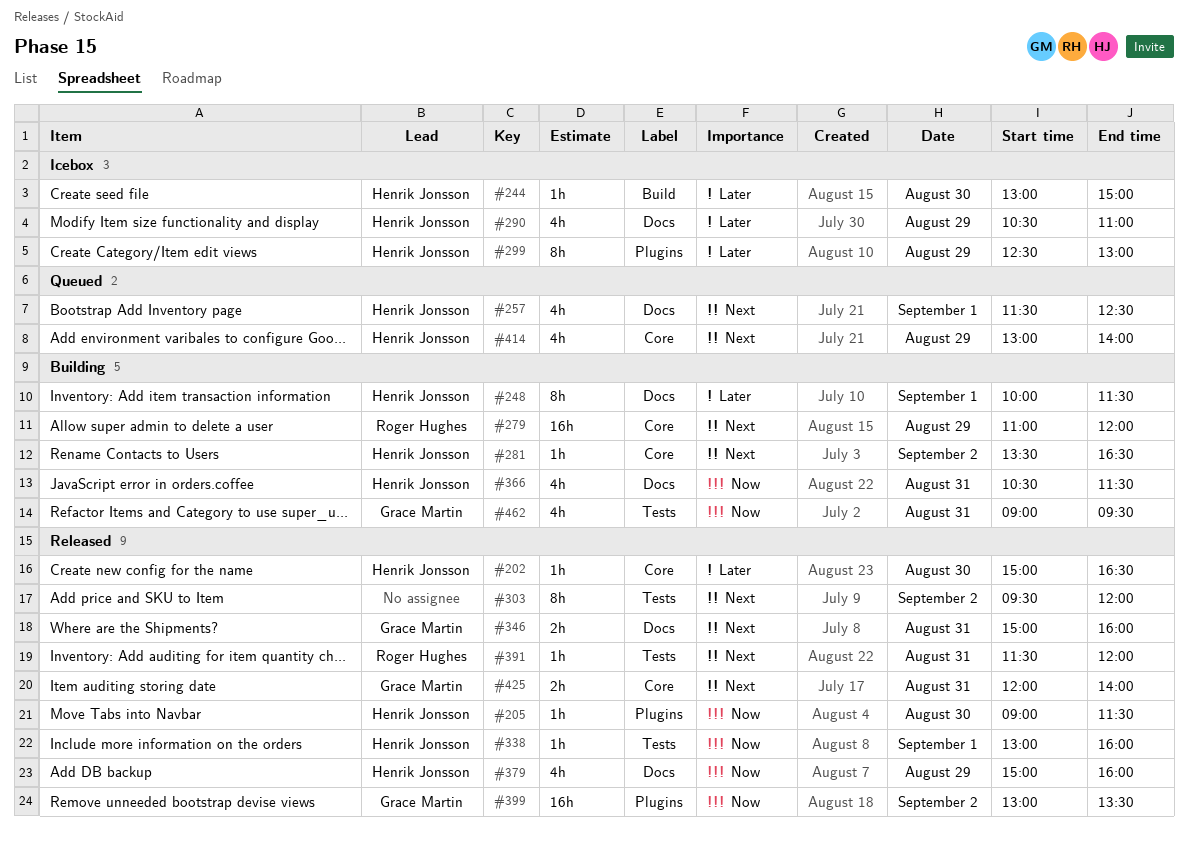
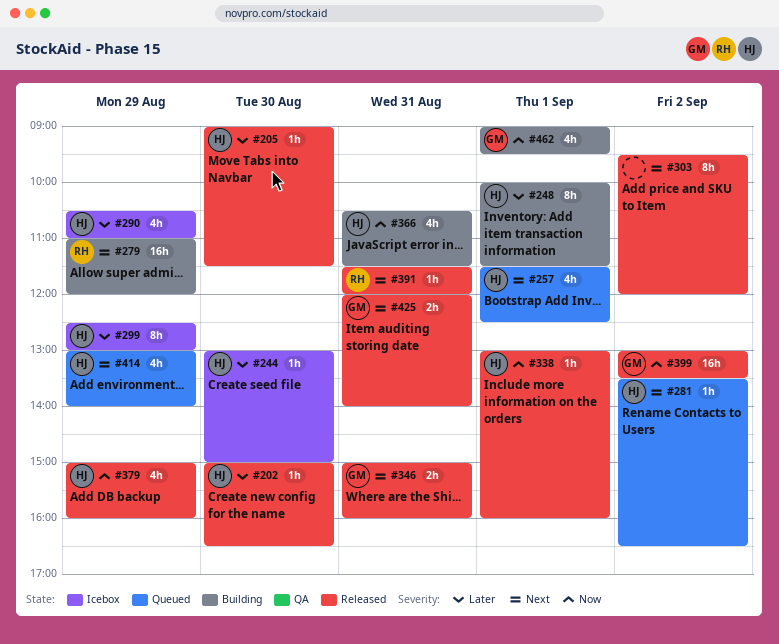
#205, priority: Now -> Later
#281, status: Building -> Queued
#462, day: Aug 31 -> Sep 1

